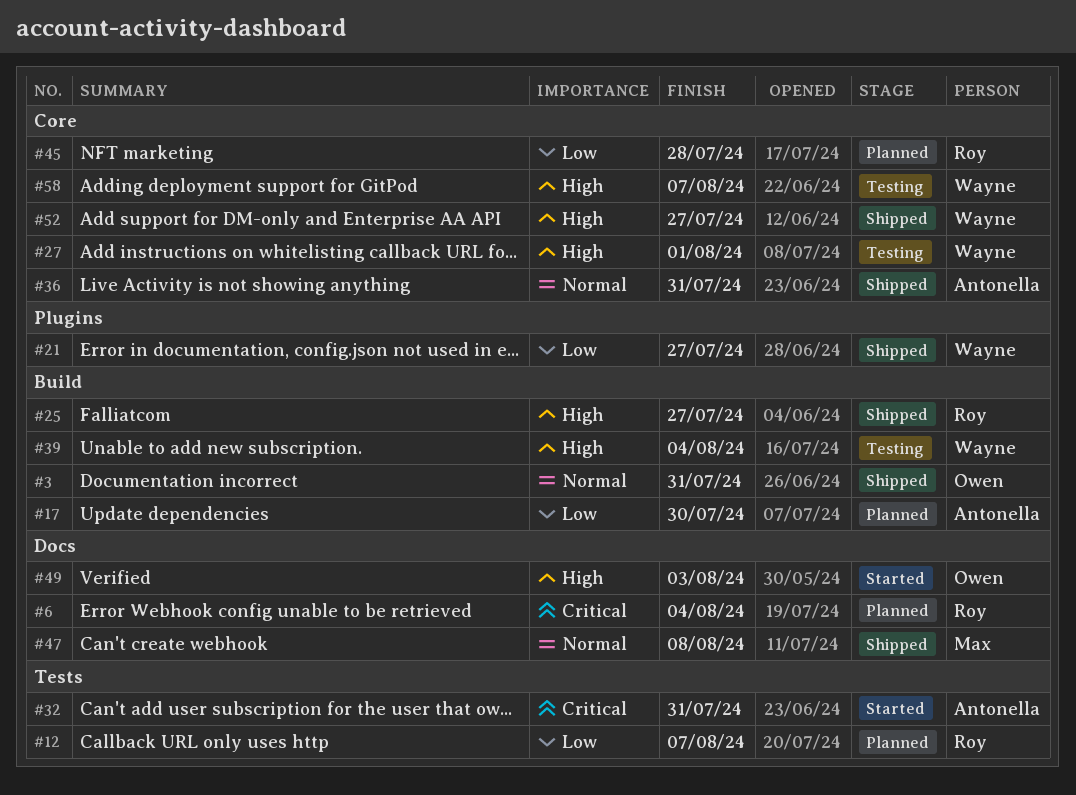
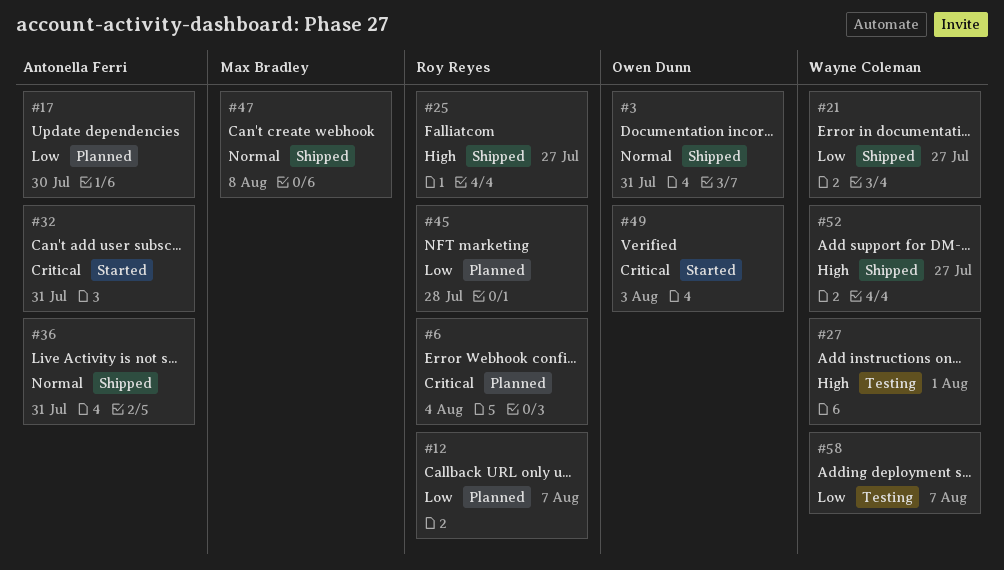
#39: present -> none
#49, priority: High -> Critical
#58, priority: High -> Low

